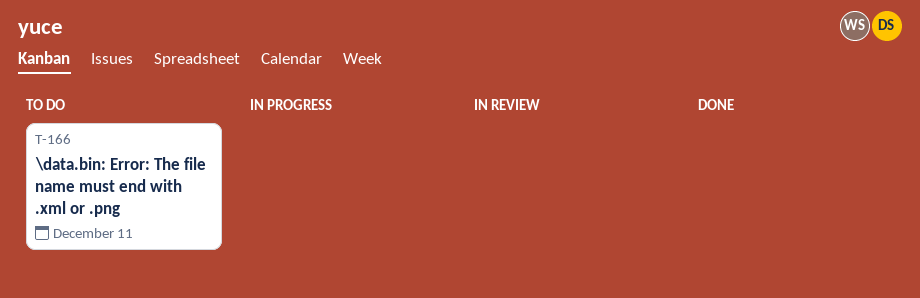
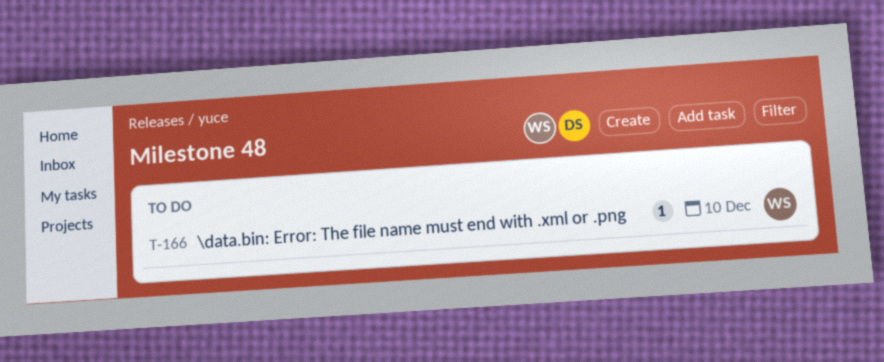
T-166, due: Dec 11 -> Dec 10

